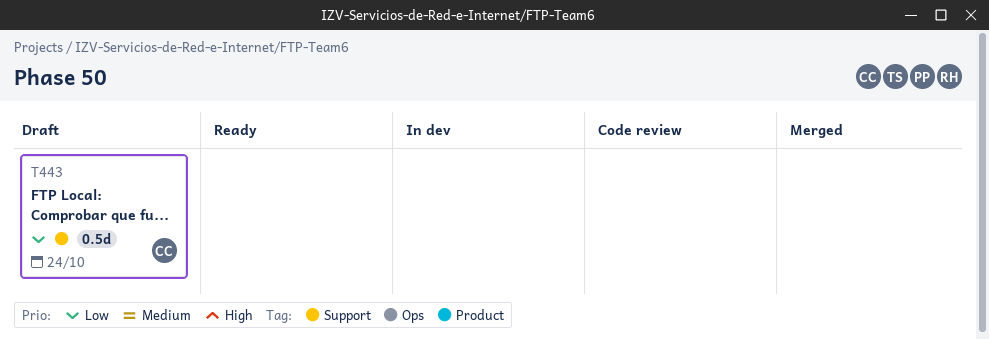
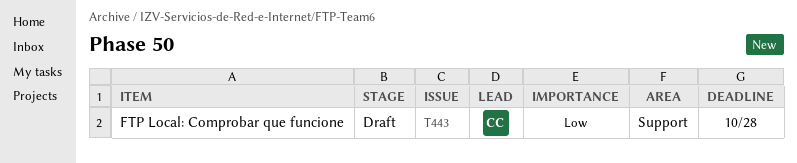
T443, due: Oct 24 -> Oct 28

